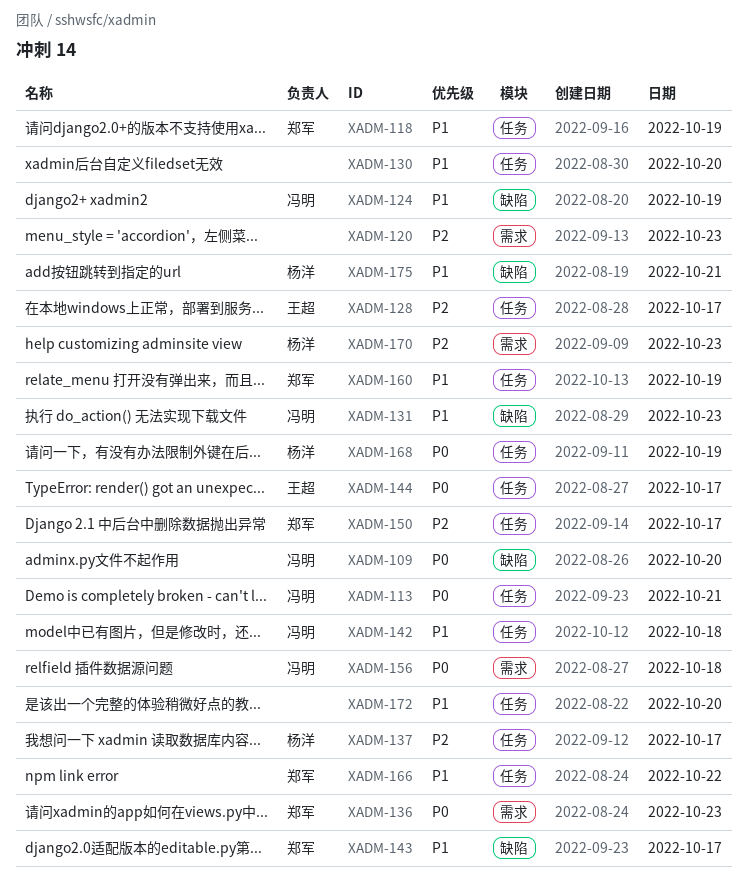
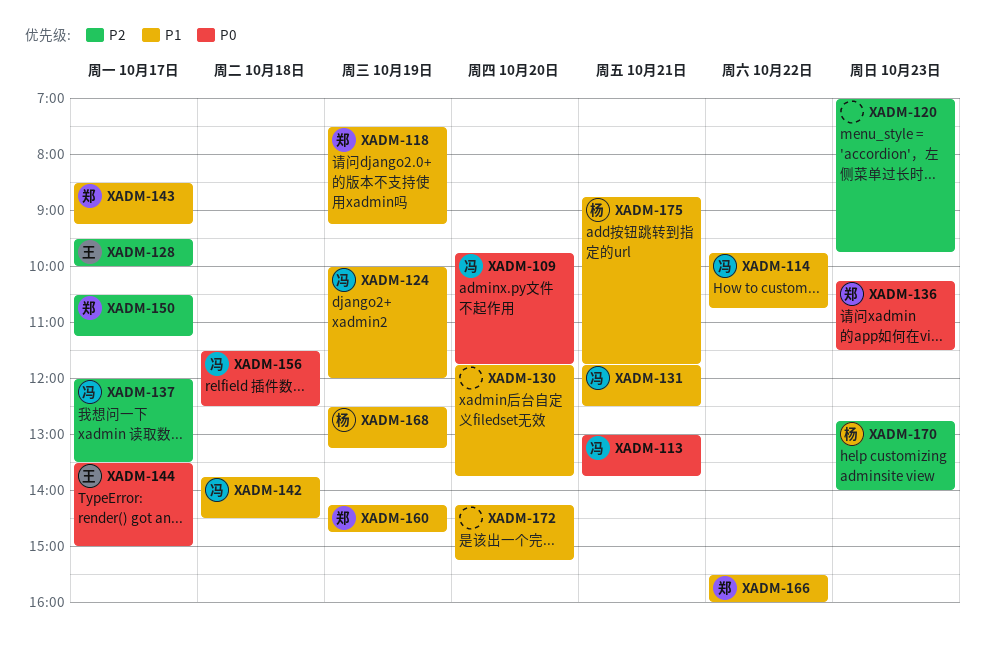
XADM-114: none -> present
XADM-131, day: Oct 23 -> Oct 21
XADM-137, owner: 杨洋 -> 冯明
XADM-168, priority: P0 -> P1

